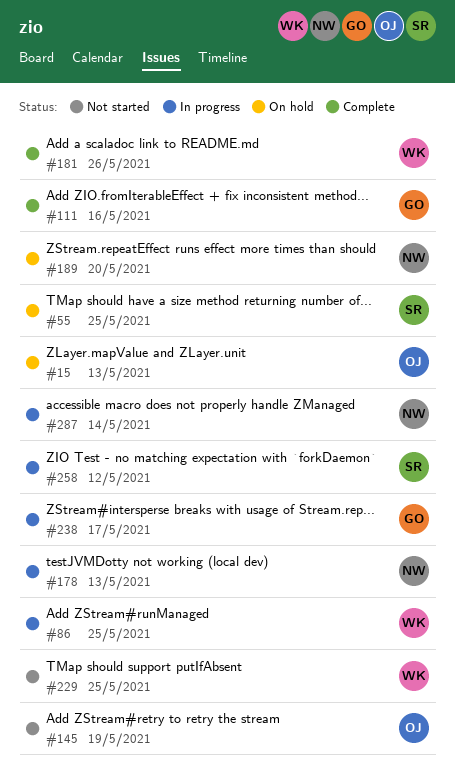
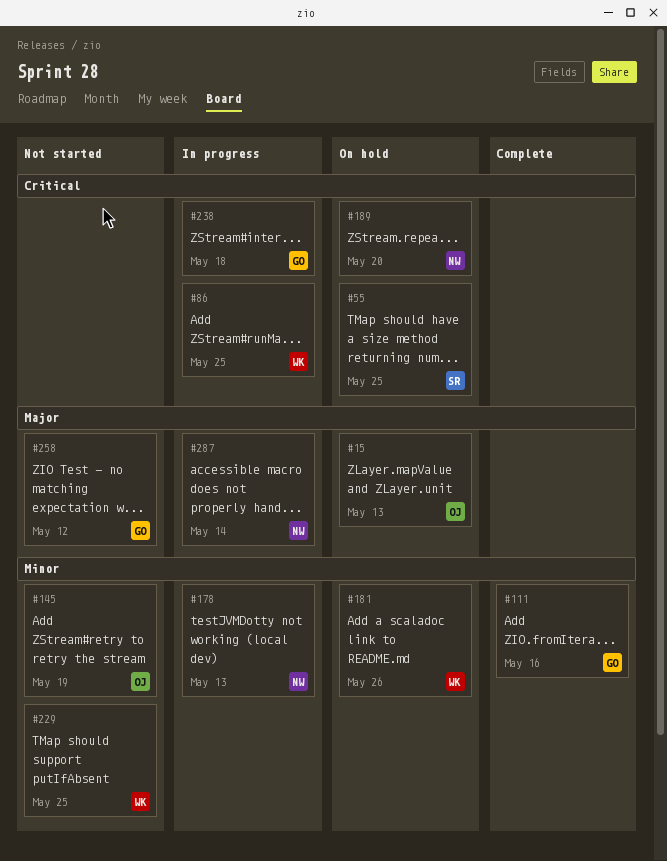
#181, status: Complete -> On hold
#238, due: May 17 -> May 18
#258, status: In progress -> Not started
#258, owner: SR -> GO

